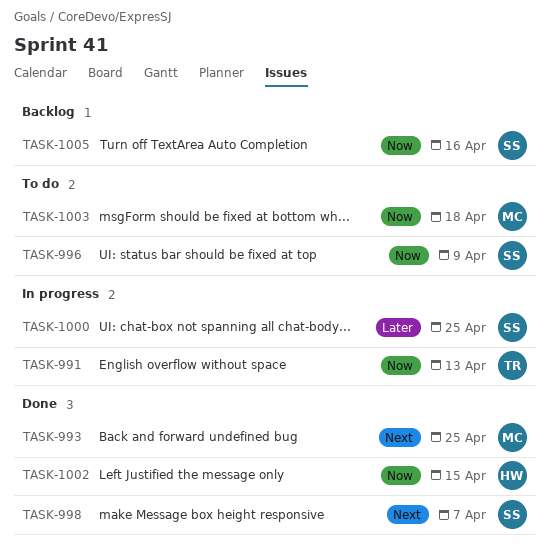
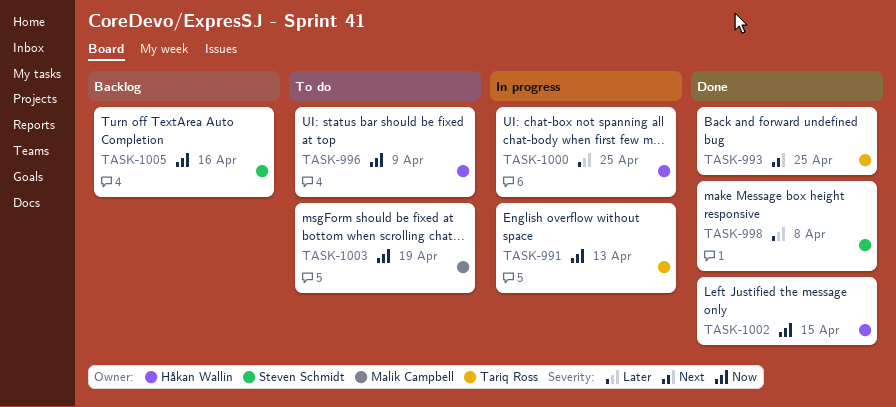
TASK-993, owner: Malik Campbell -> Tariq Ross
TASK-996, owner: Steven Schmidt -> Håkan Wallin
TASK-998, priority: Next -> Later
TASK-998, due: Apr 7 -> Apr 8
TASK-1000, owner: Steven Schmidt -> Håkan Wallin
TASK-1003, due: Apr 18 -> Apr 19

